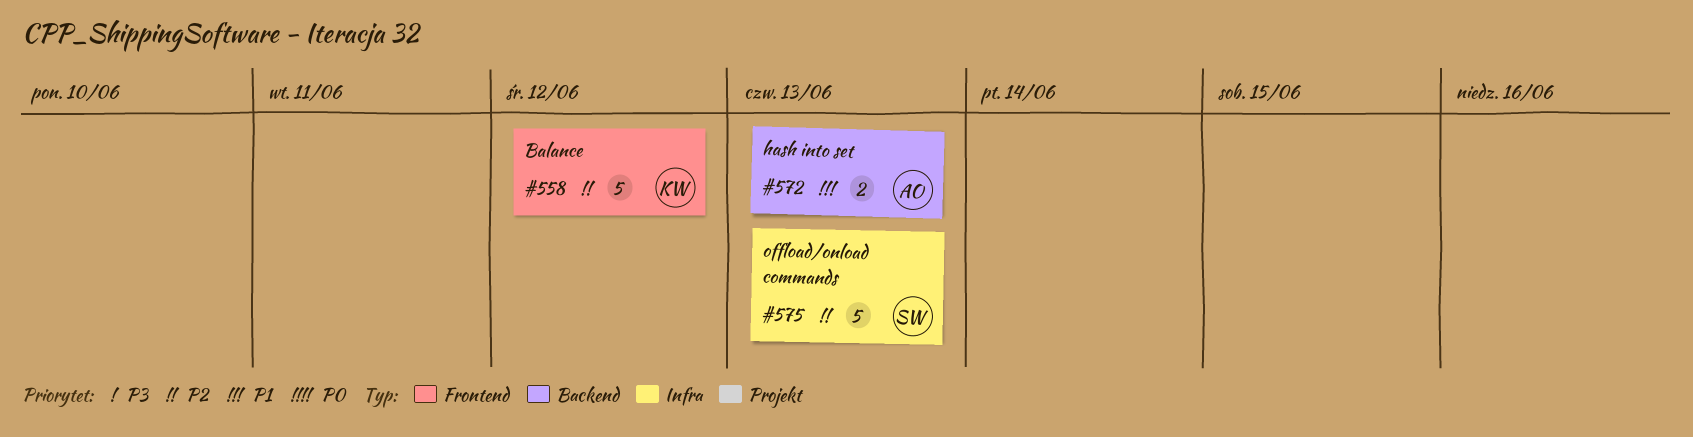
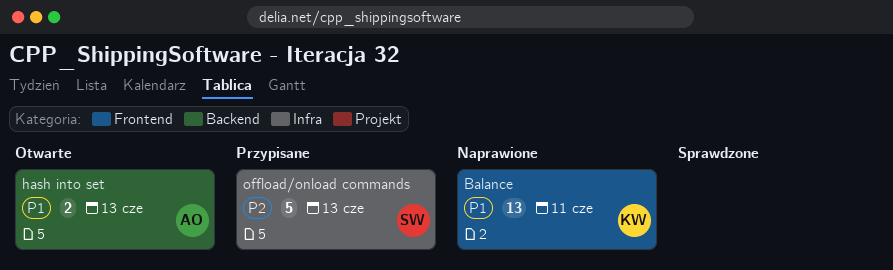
Balance, priority: P2 -> P1
Balance, estimate: 5 -> 13
Balance, due: Jun 12 -> Jun 11

